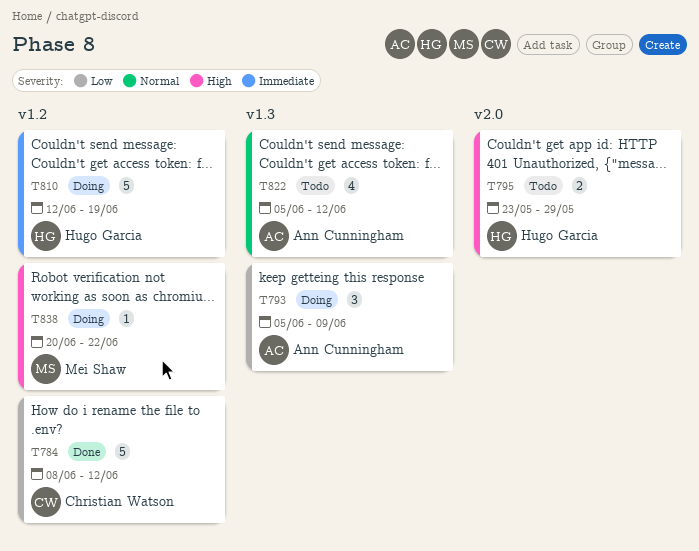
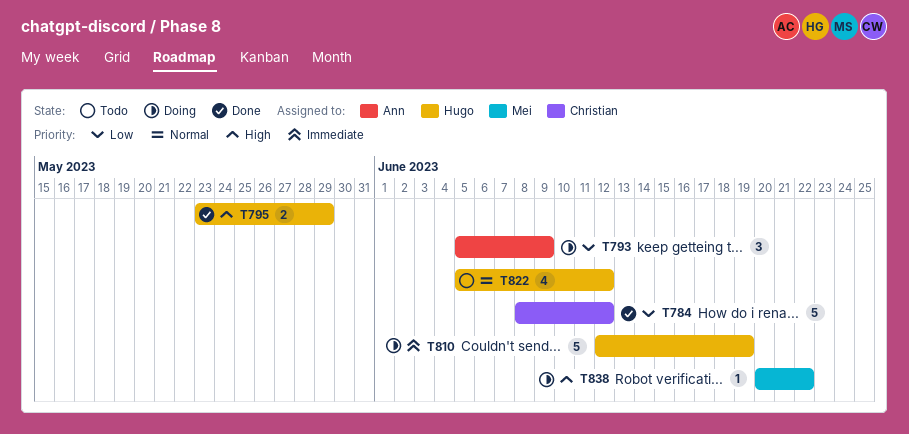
T795, status: Todo -> Done
T822, owner: Ann Cunningham -> Hugo Garcia

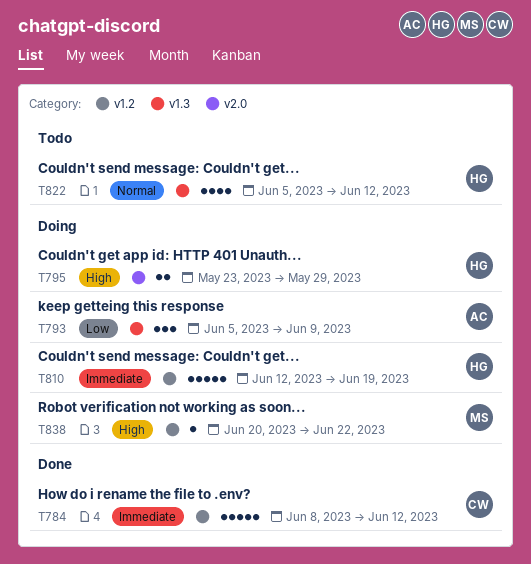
T784, priority: Low -> Immediate
T795, status: Done -> Doing

